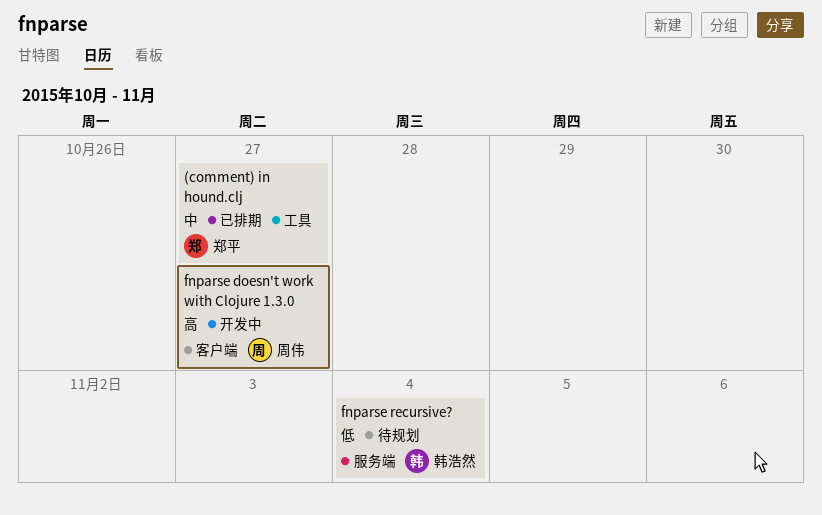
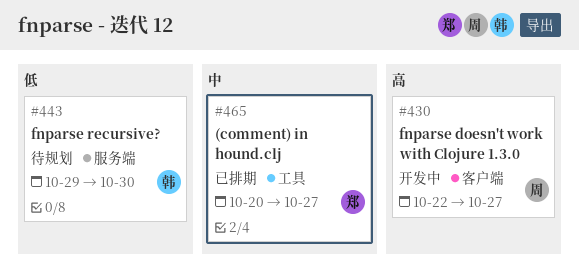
fnparse recursive?, due: Nov 4 -> Oct 30

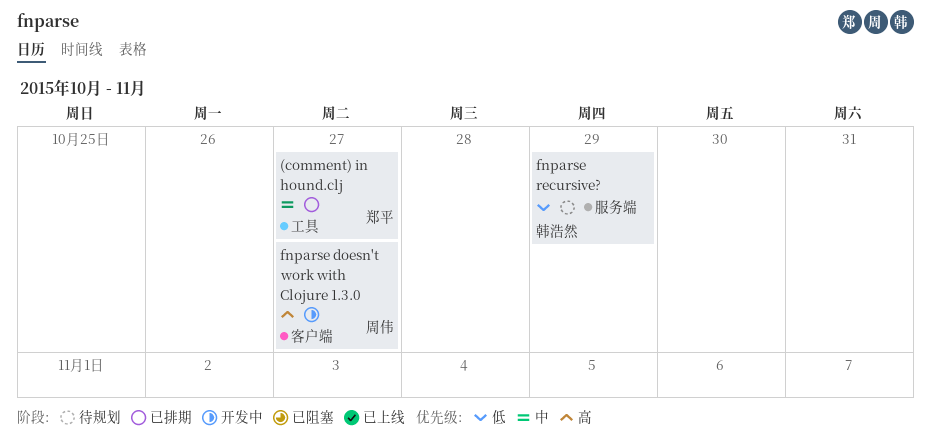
fnparse recursive?, due: Oct 30 -> Oct 29

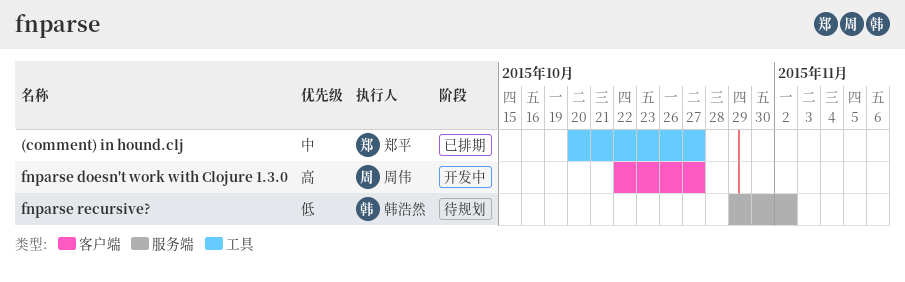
fnparse recursive?, due: Oct 29 -> Nov 2

